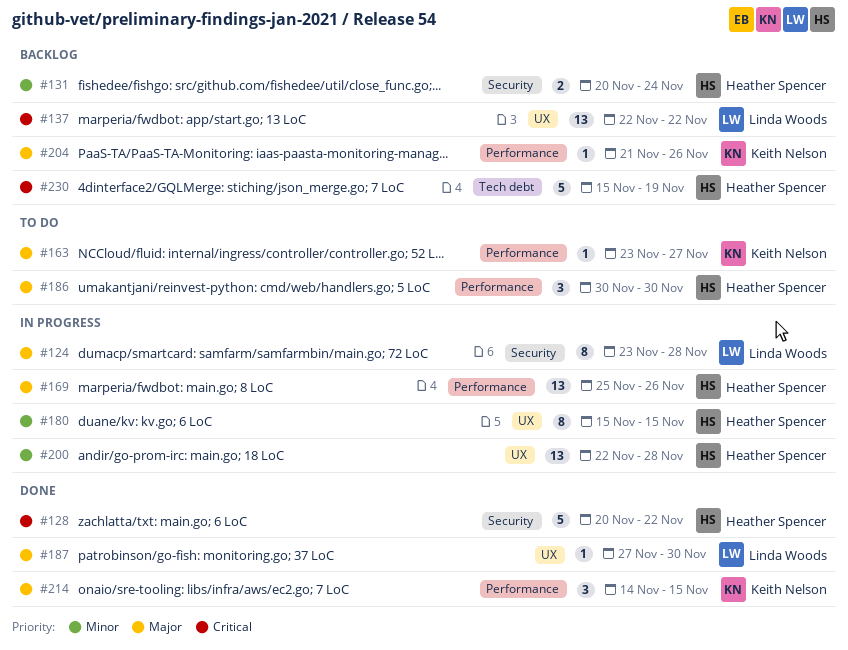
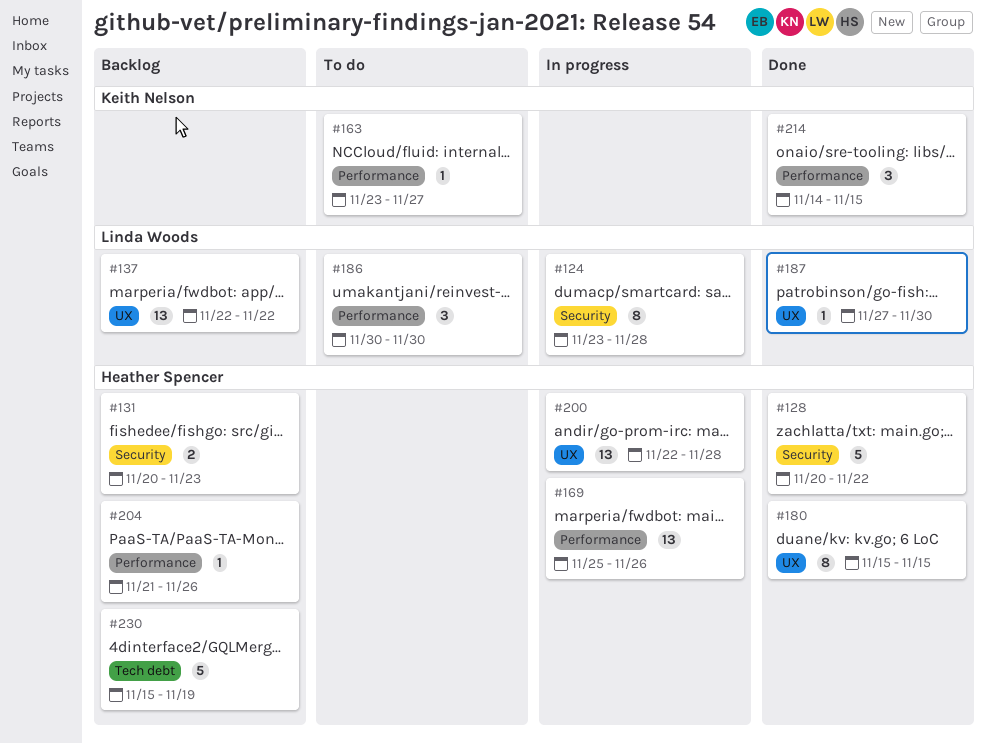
#131, due: Nov 24 -> Nov 23
#180, status: In progress -> Done
#186, owner: Heather Spencer -> Linda Woods
#204, owner: Keith Nelson -> Heather Spencer

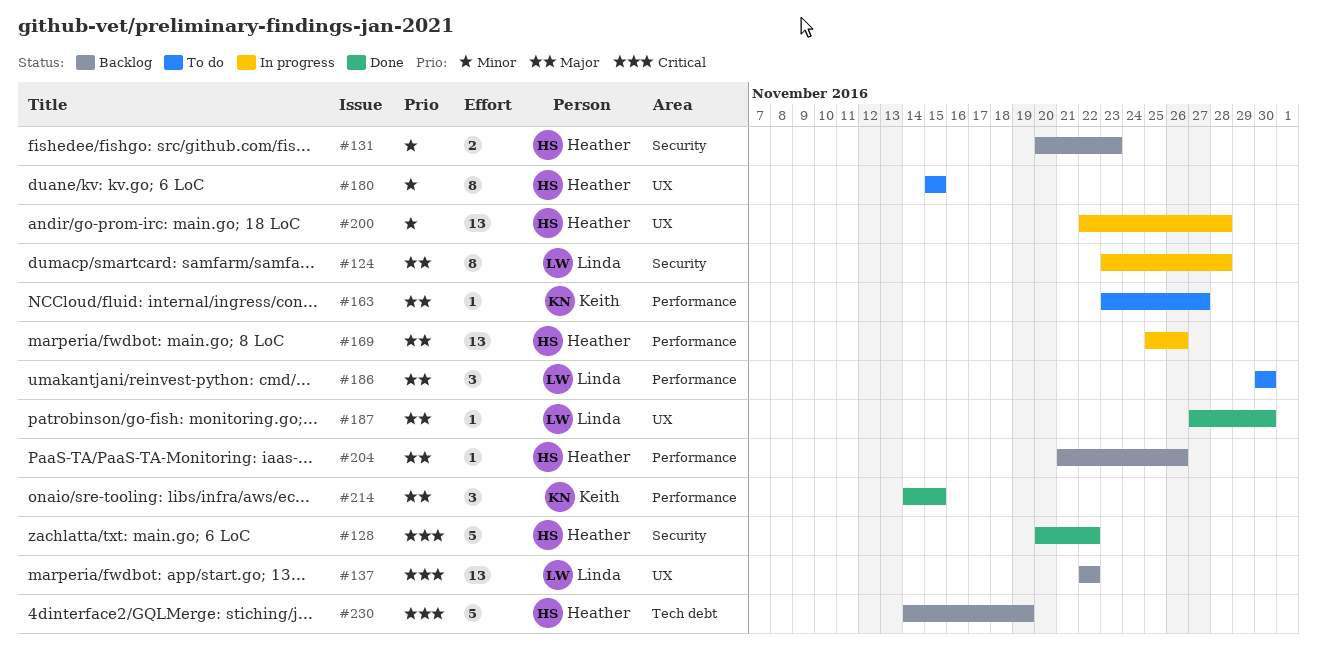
#180, status: Done -> To do
#230, start: Nov 15 -> Nov 14

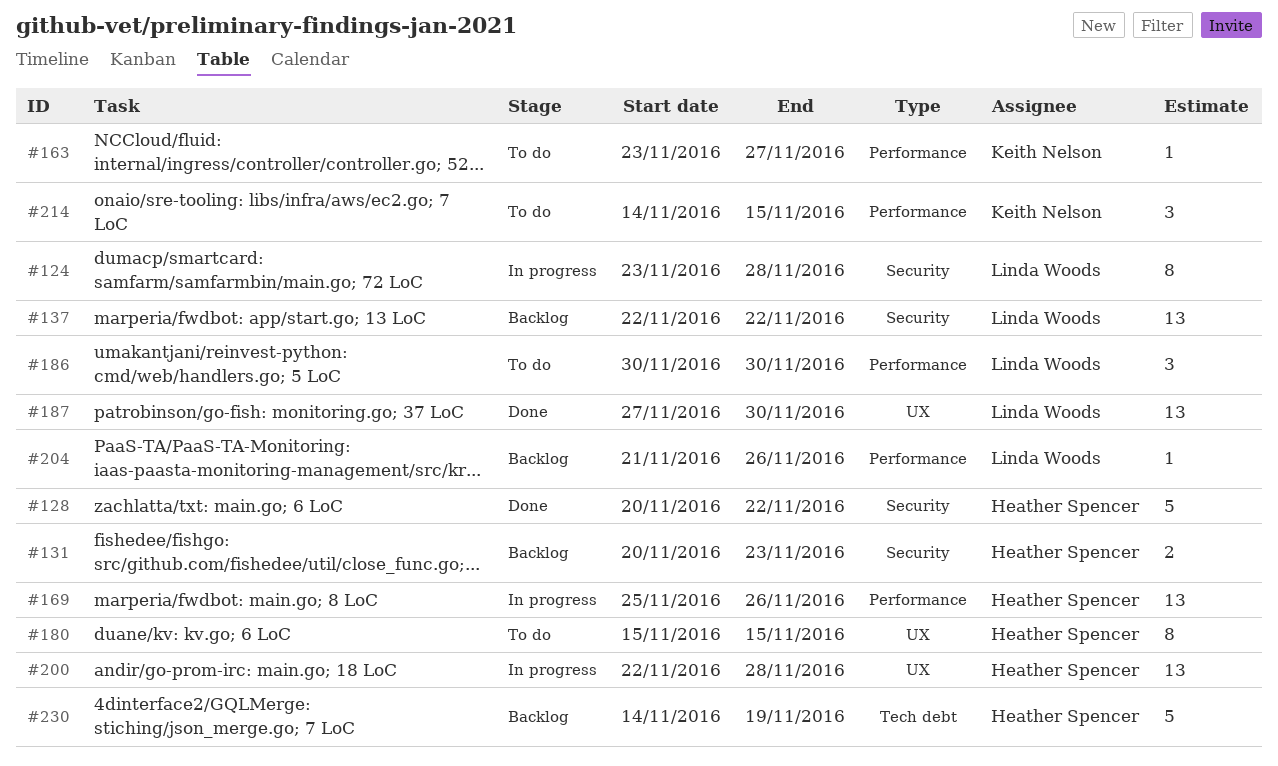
#137, label: UX -> Security
#187, estimate: 1 -> 13
#204, owner: Heather Spencer -> Linda Woods
#214, status: Done -> To do

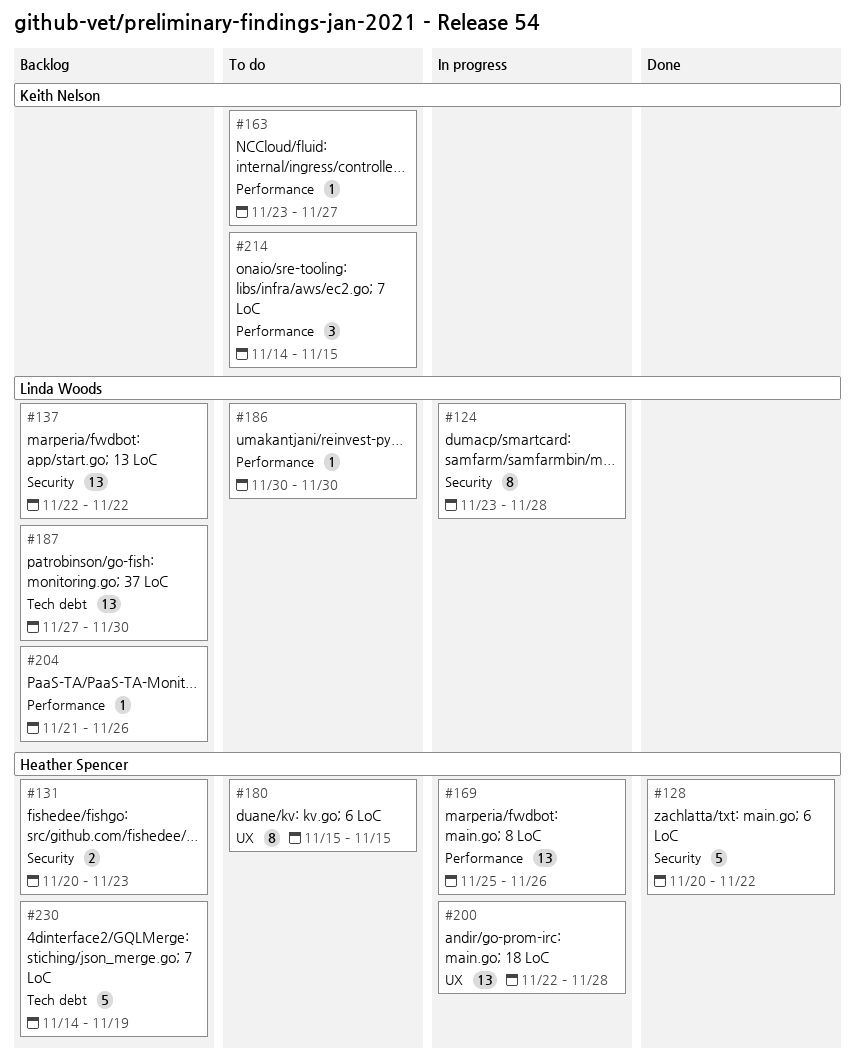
#186, estimate: 3 -> 1
#187, status: Done -> Backlog
#187, label: UX -> Tech debt

